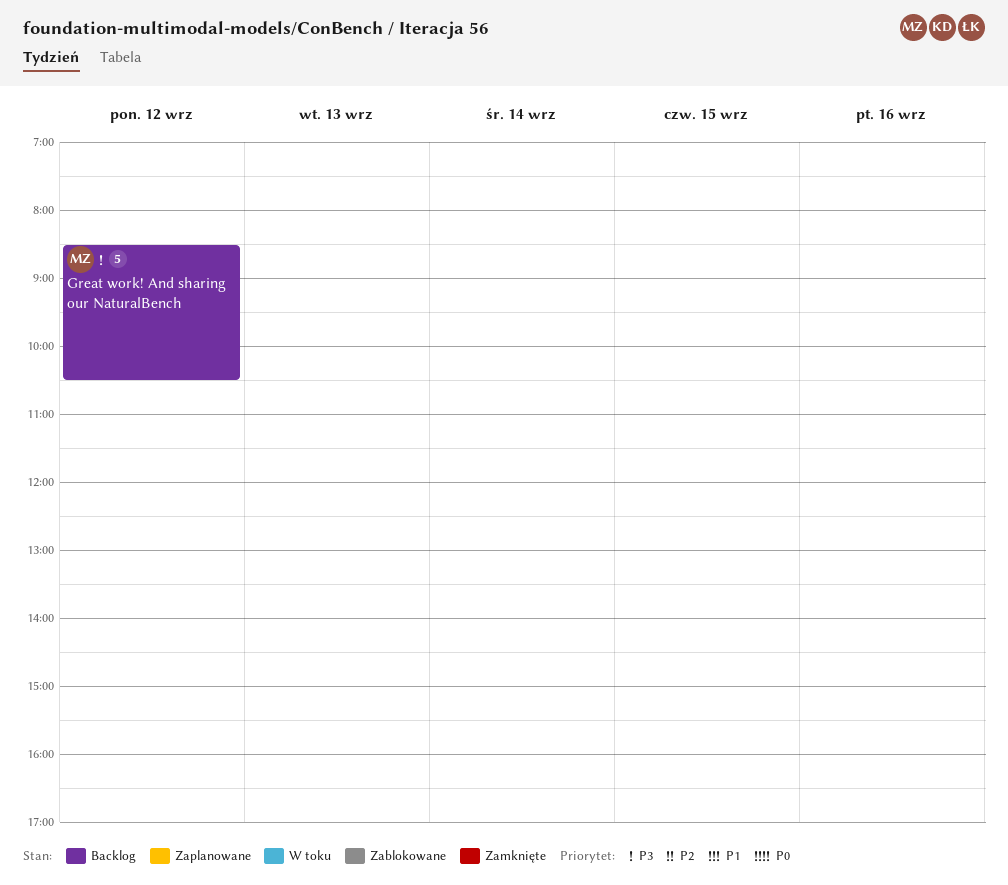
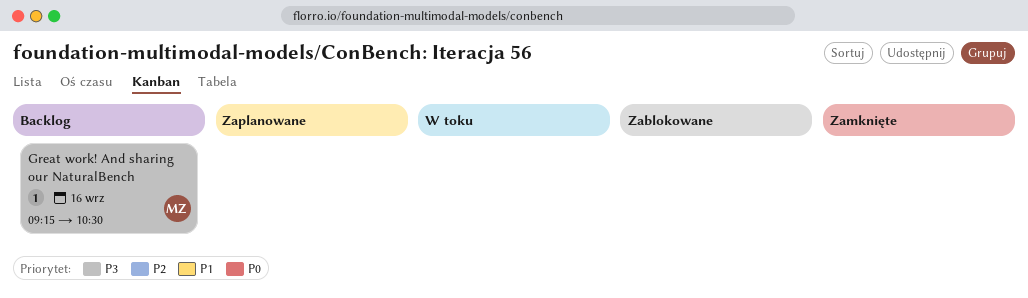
Great work! And sharing our NaturalBench, estimate: 5 -> 1
Great work! And sharing our NaturalBench, day: Sep 12 -> Sep 16
Great work! And sharing our NaturalBench, begins: 08:30 -> 09:15

